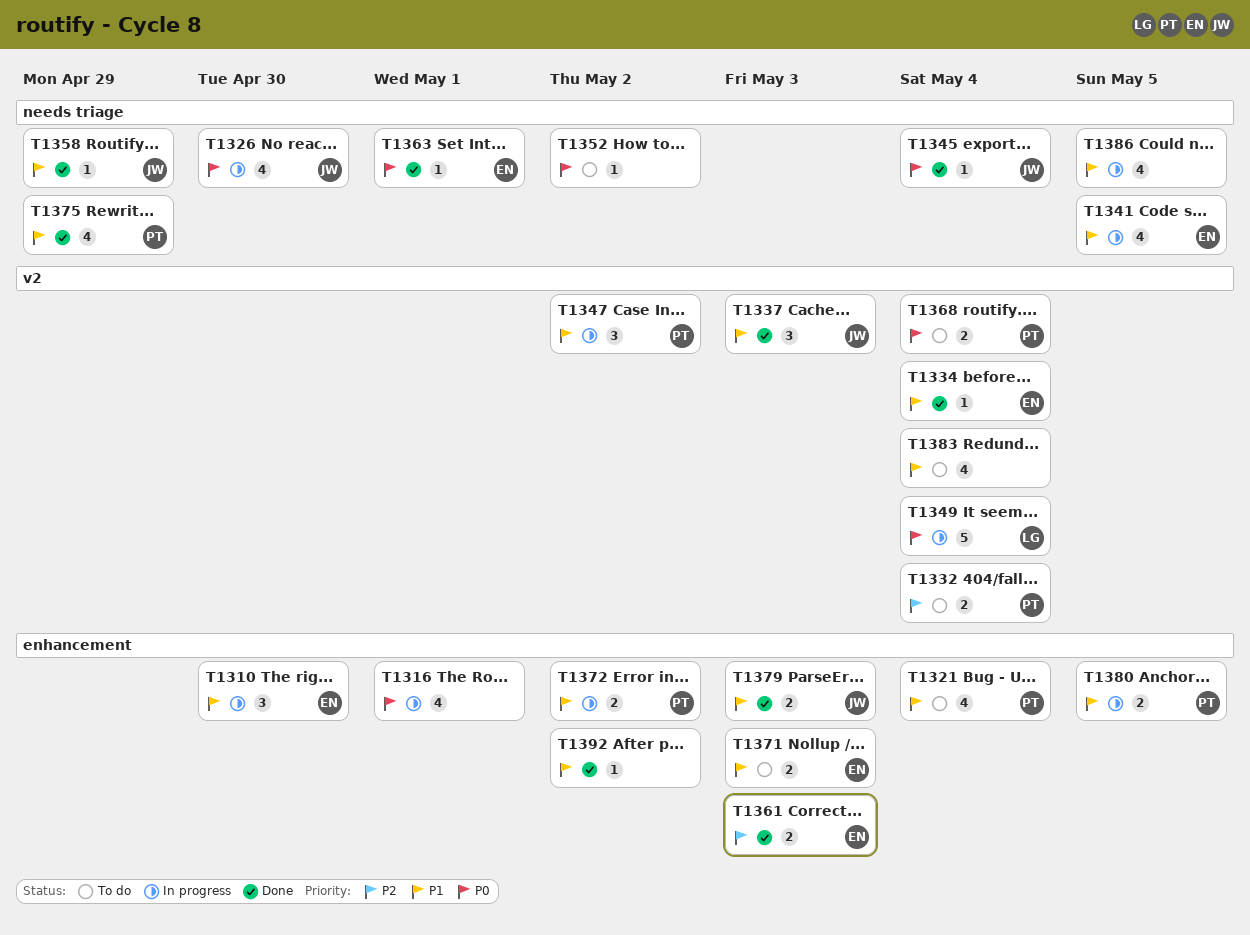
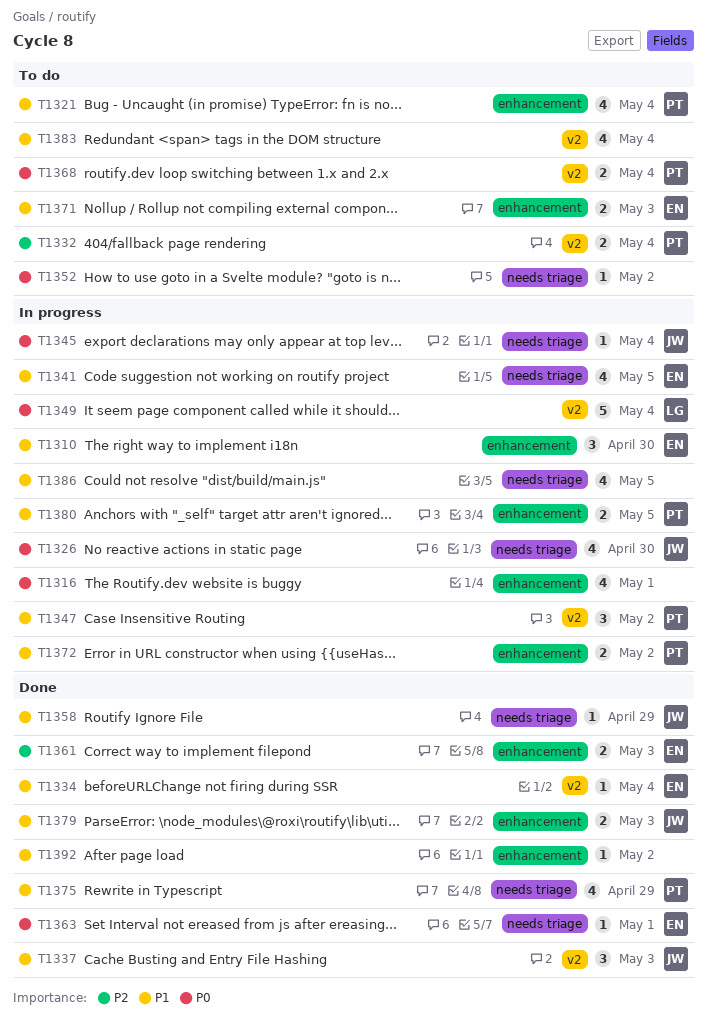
T1345, status: Done -> In progress

